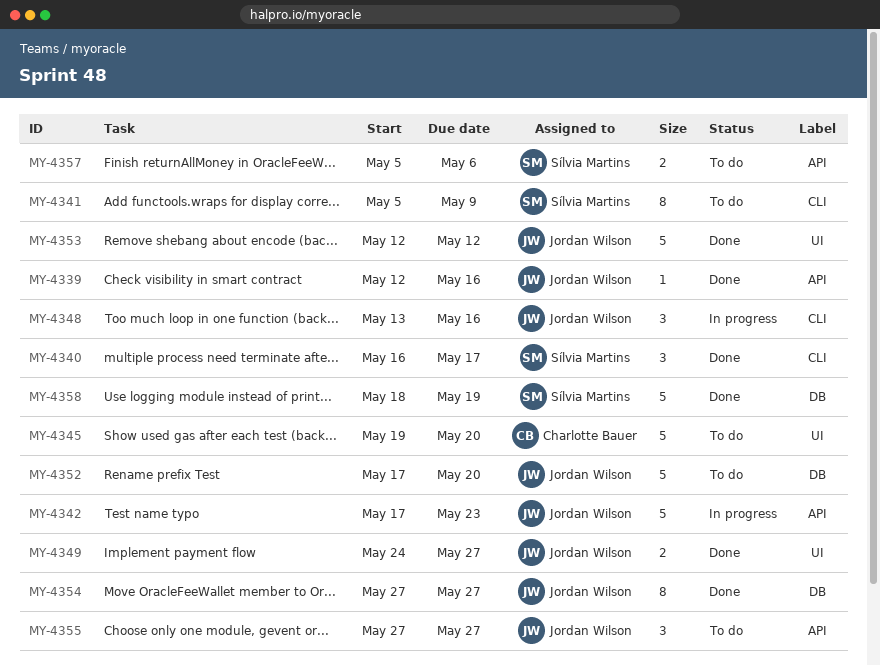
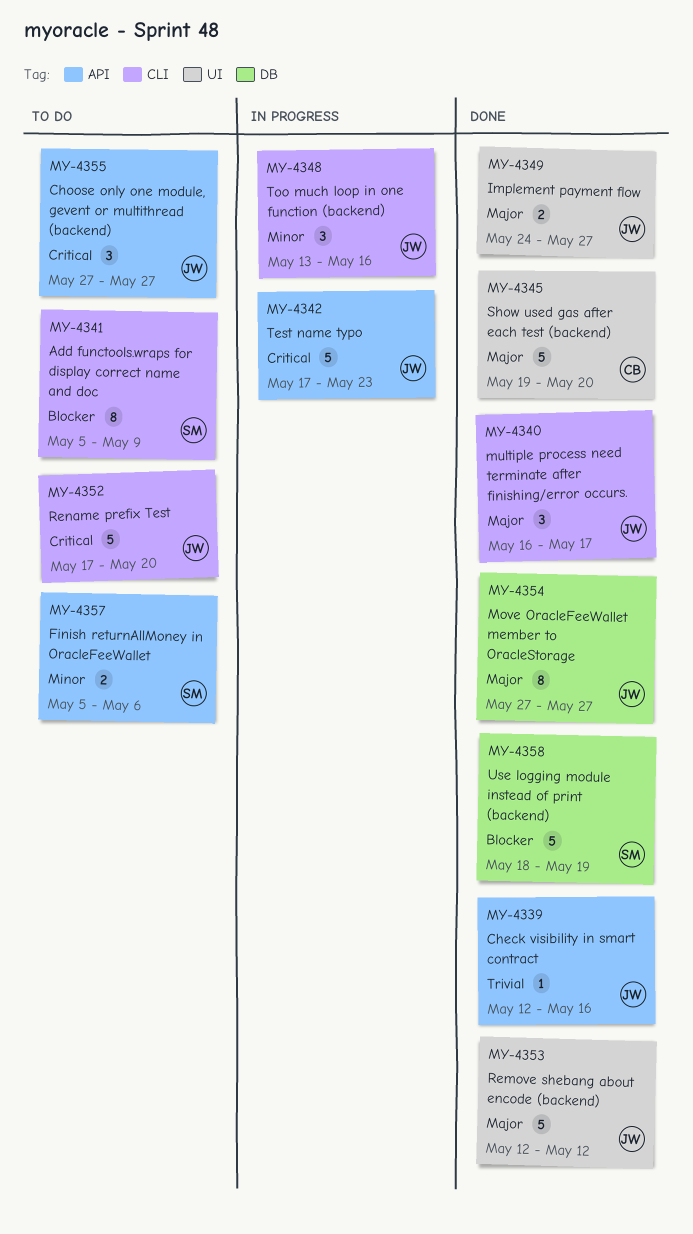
MY-4340, owner: Sílvia Martins -> Jordan Wilson
MY-4345, status: To do -> Done
MY-4352, label: DB -> CLI

